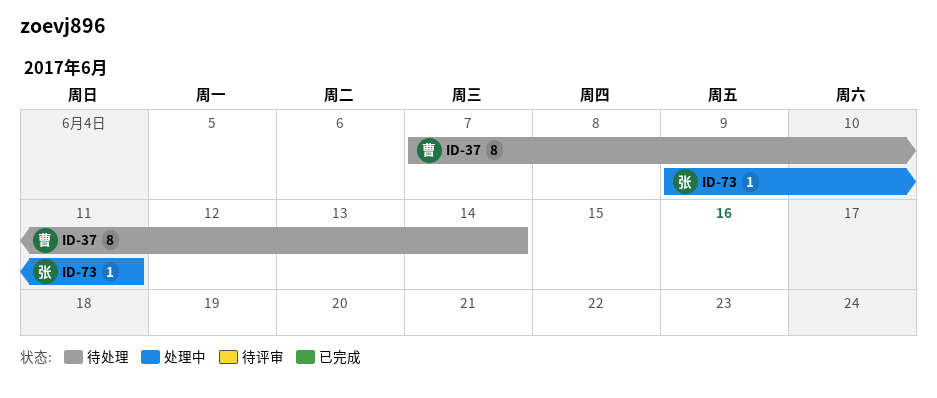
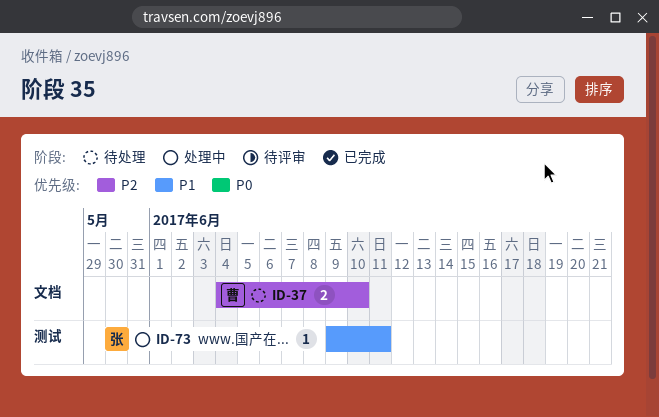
ID-37, estimate: 8 -> 2
ID-37, start: Jun 7 -> Jun 4
ID-37, due: Jun 14 -> Jun 10

